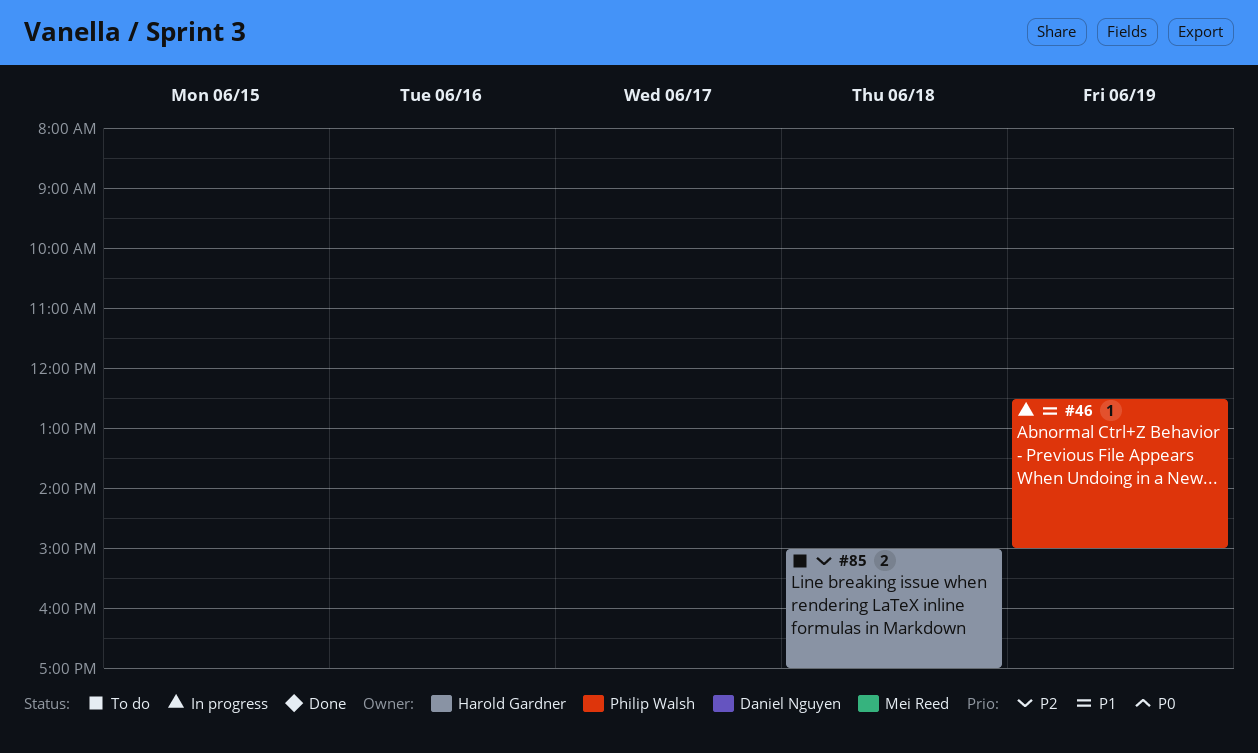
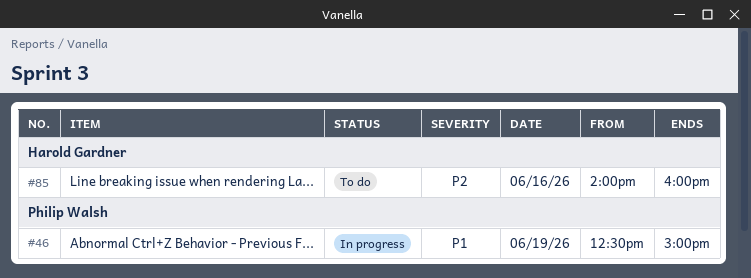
#85, day: Jun 18 -> Jun 16
#85, begins: 15:00 -> 14:00
#85, ends: 17:00 -> 16:00

